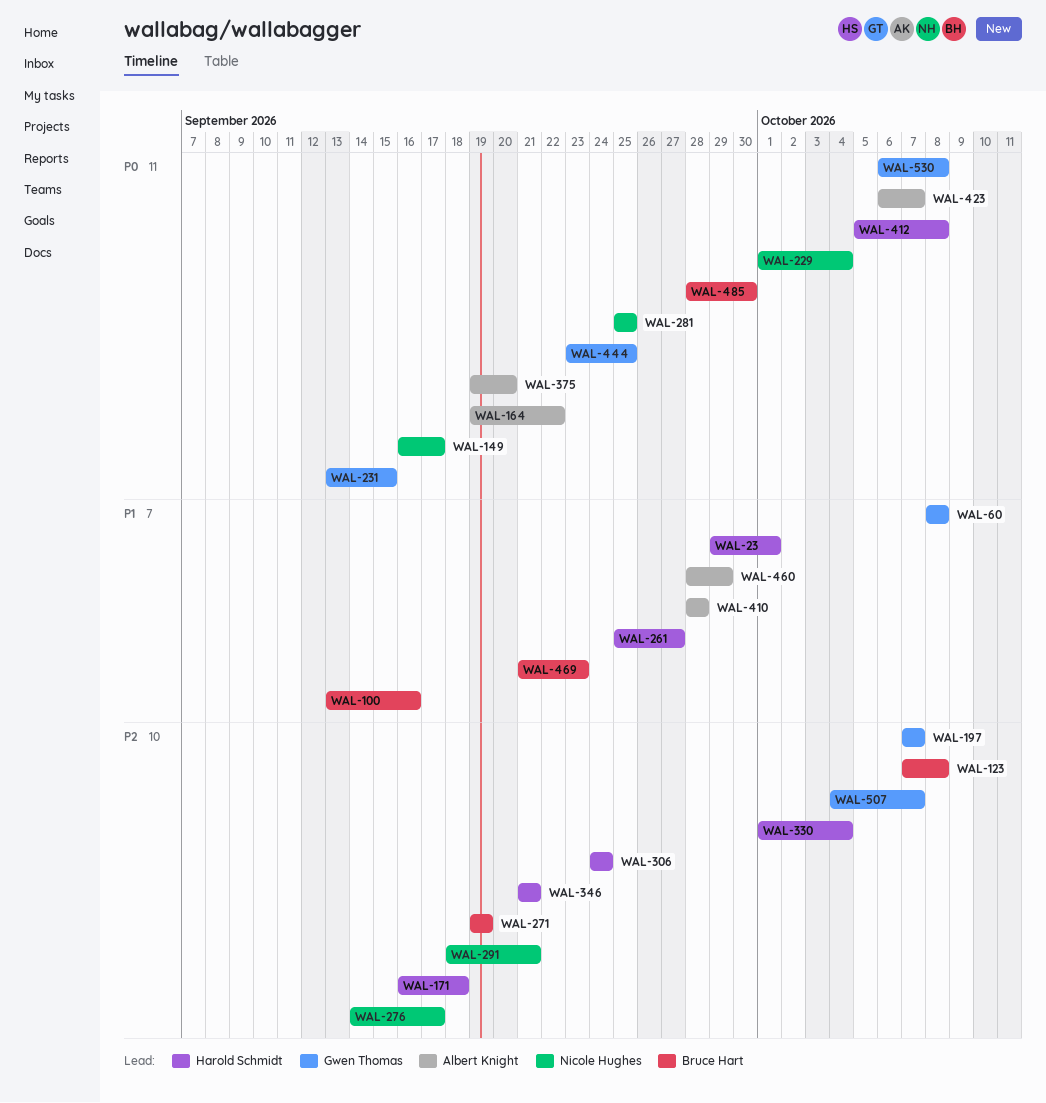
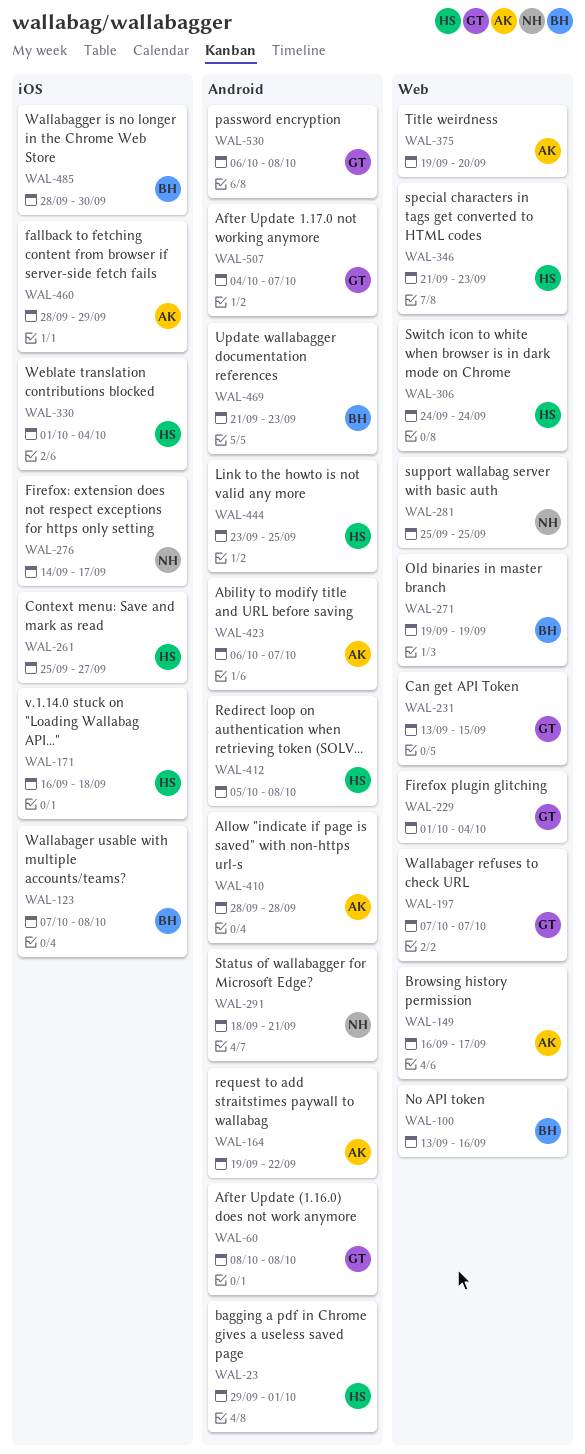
WAL-149, owner: Nicole Hughes -> Albert Knight
WAL-229, owner: Nicole Hughes -> Gwen Thomas
WAL-346, due: Sep 21 -> Sep 23
WAL-444, owner: Gwen Thomas -> Harold Schmidt

